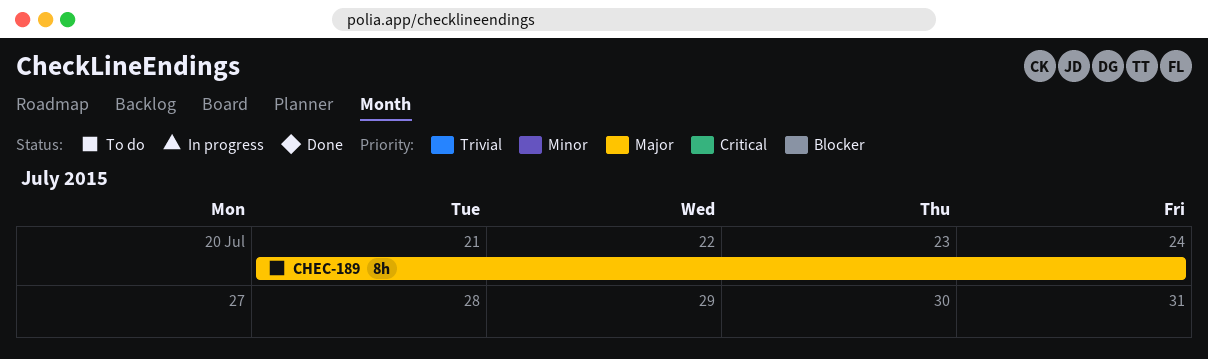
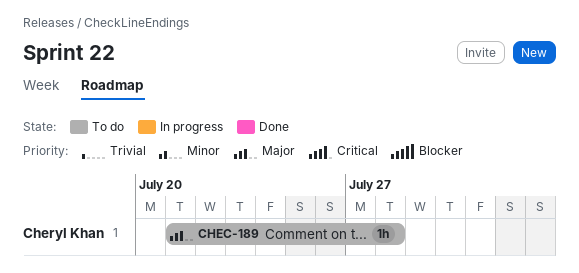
CHEC-189, estimate: 8h -> 1h
CHEC-189, due: Jul 24 -> Jul 28

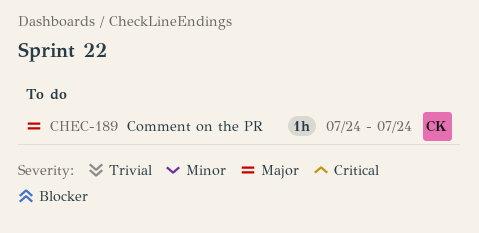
CHEC-189, start: Jul 21 -> Jul 24
CHEC-189, due: Jul 28 -> Jul 24

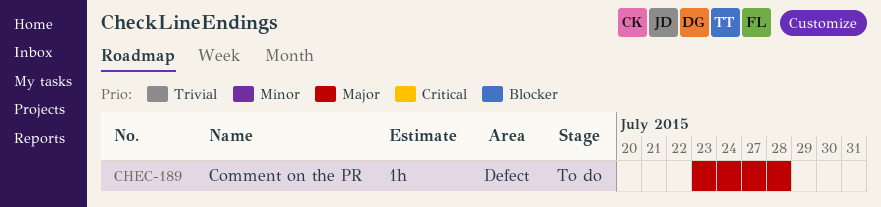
CHEC-189, start: Jul 24 -> Jul 23
CHEC-189, due: Jul 24 -> Jul 28

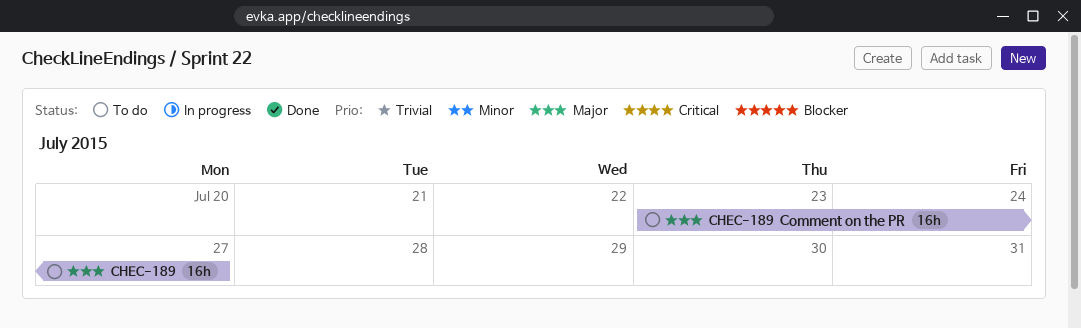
CHEC-189, estimate: 1h -> 16h
CHEC-189, due: Jul 28 -> Jul 27

